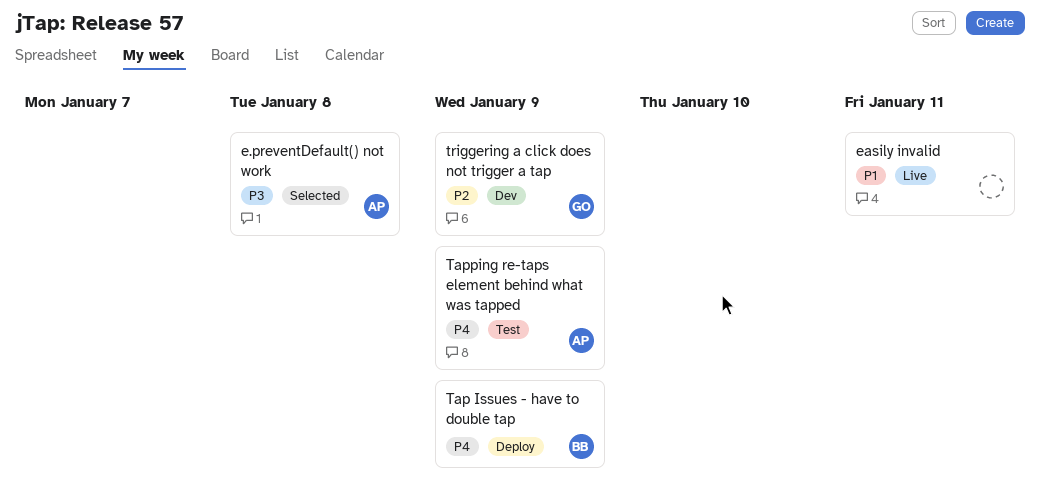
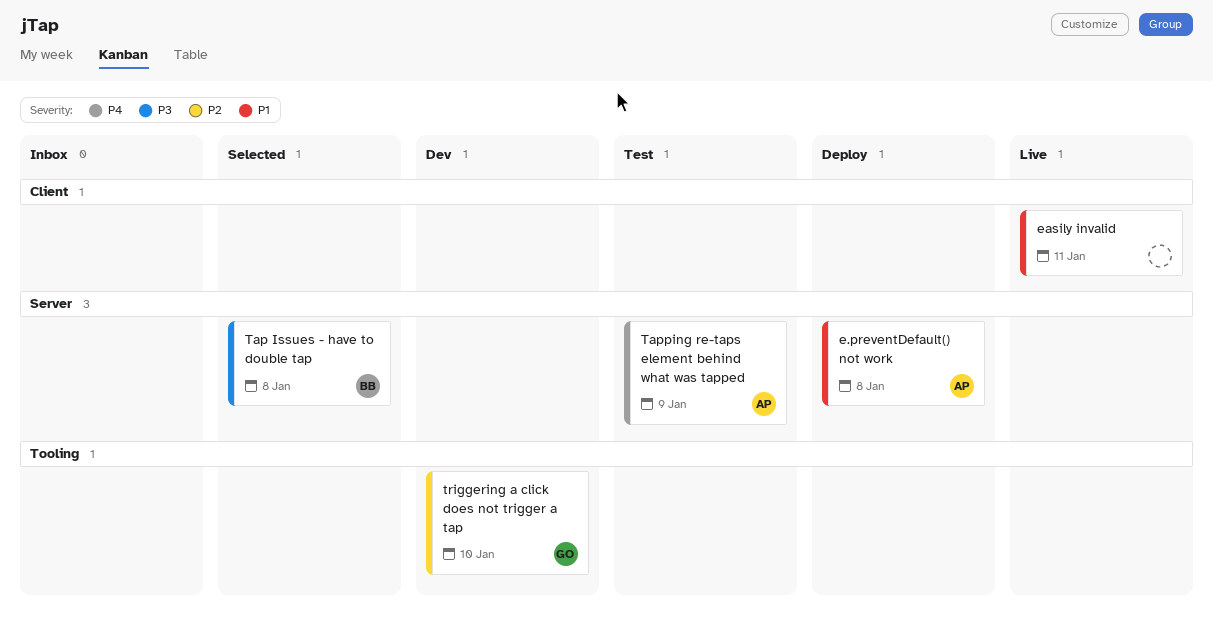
e.preventDefault() not work, status: Selected -> Deploy
e.preventDefault() not work, priority: P3 -> P1
Tap Issues - have to double tap, status: Deploy -> Selected
Tap Issues - have to double tap, priority: P4 -> P3
Tap Issues - have to double tap, due: Jan 9 -> Jan 8
triggering a click does not trigger a tap, due: Jan 9 -> Jan 10

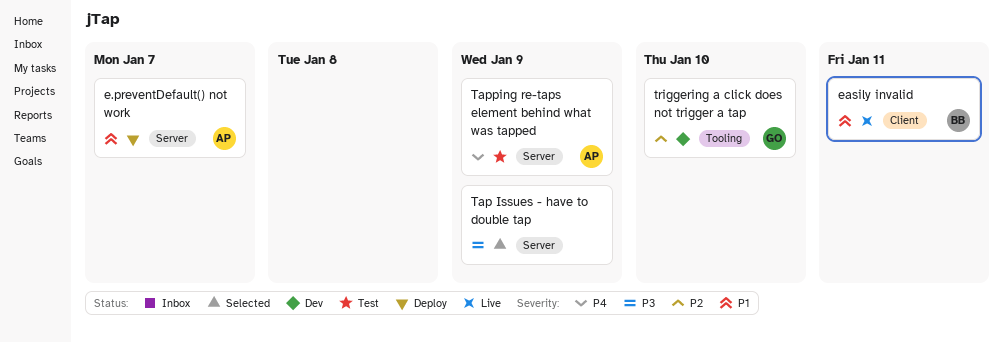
e.preventDefault() not work, due: Jan 8 -> Jan 7
easily invalid, owner: none -> BB
Tap Issues - have to double tap, owner: BB -> none
Tap Issues - have to double tap, due: Jan 8 -> Jan 9

